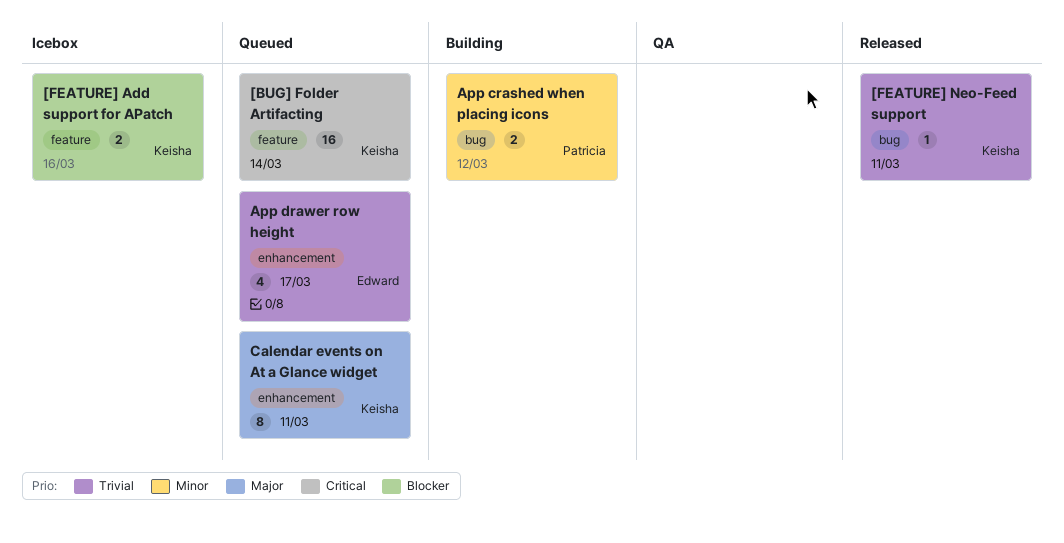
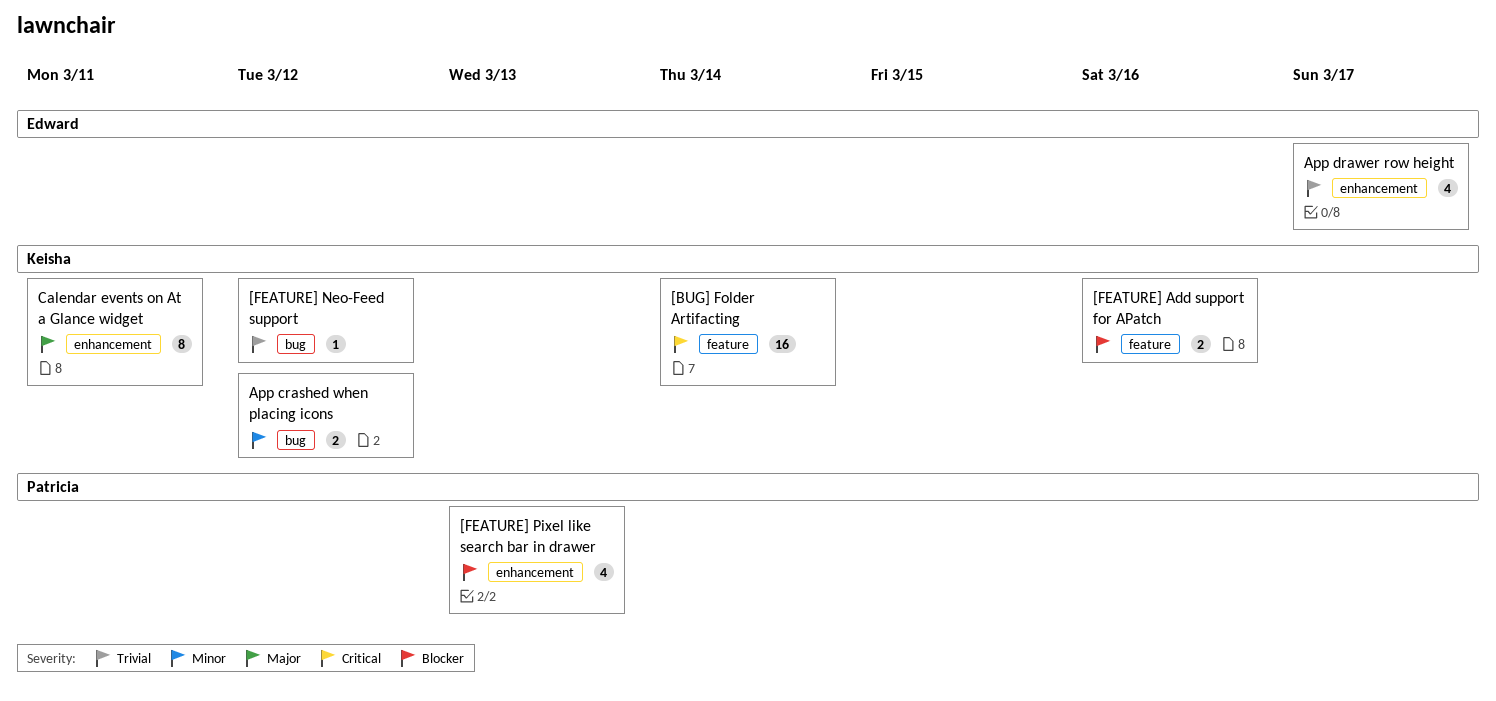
[FEATURE] Neo-Feed support, due: Mar 11 -> Mar 12
[FEATURE] Pixel like search bar in drawer: none -> present
App crashed when placing icons, owner: Patricia -> Keisha

